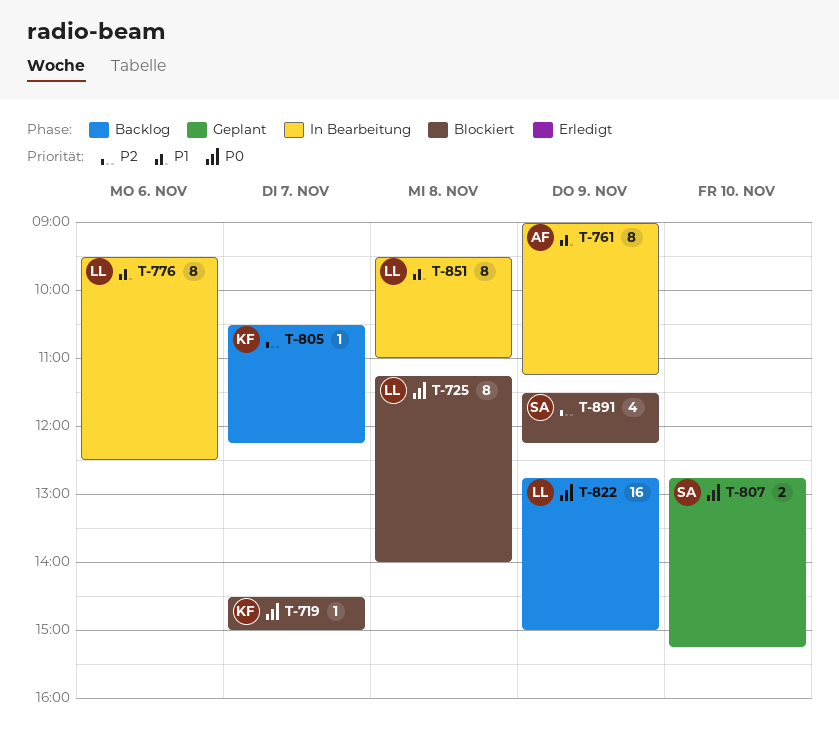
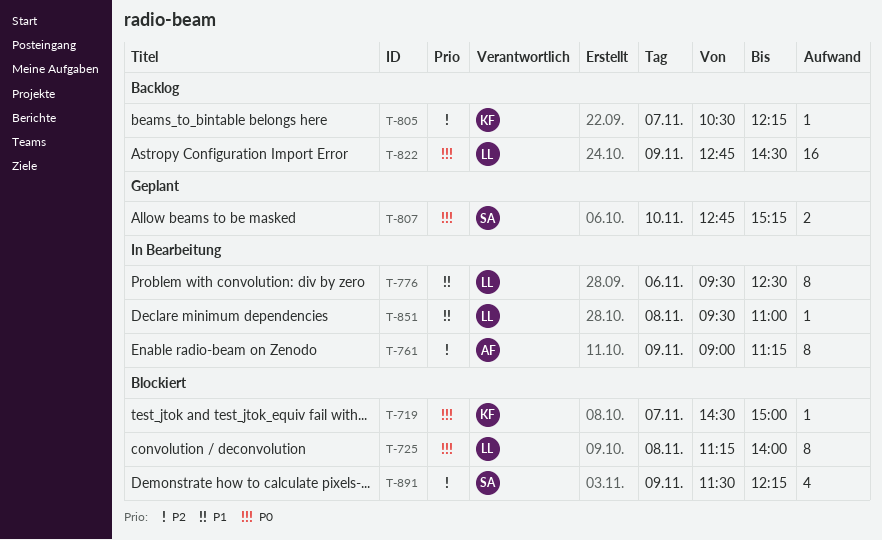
T-761, priority: P1 -> P2
T-822, ends: 15:00 -> 14:30
T-851, estimate: 8 -> 1

